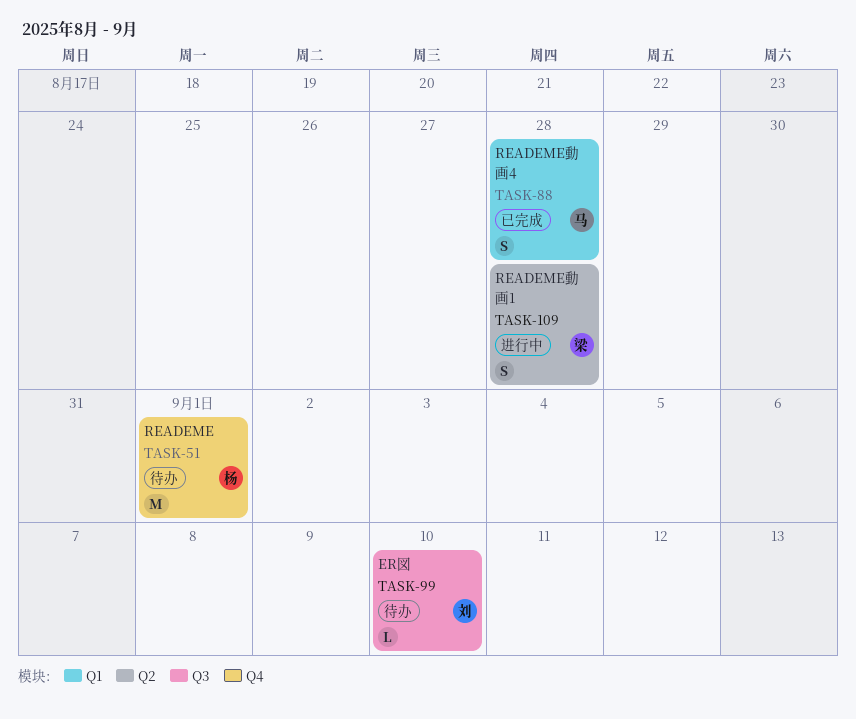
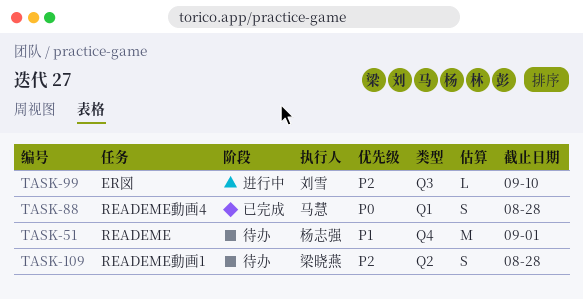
TASK-99, status: 待办 -> 进行中
TASK-109, status: 进行中 -> 待办

